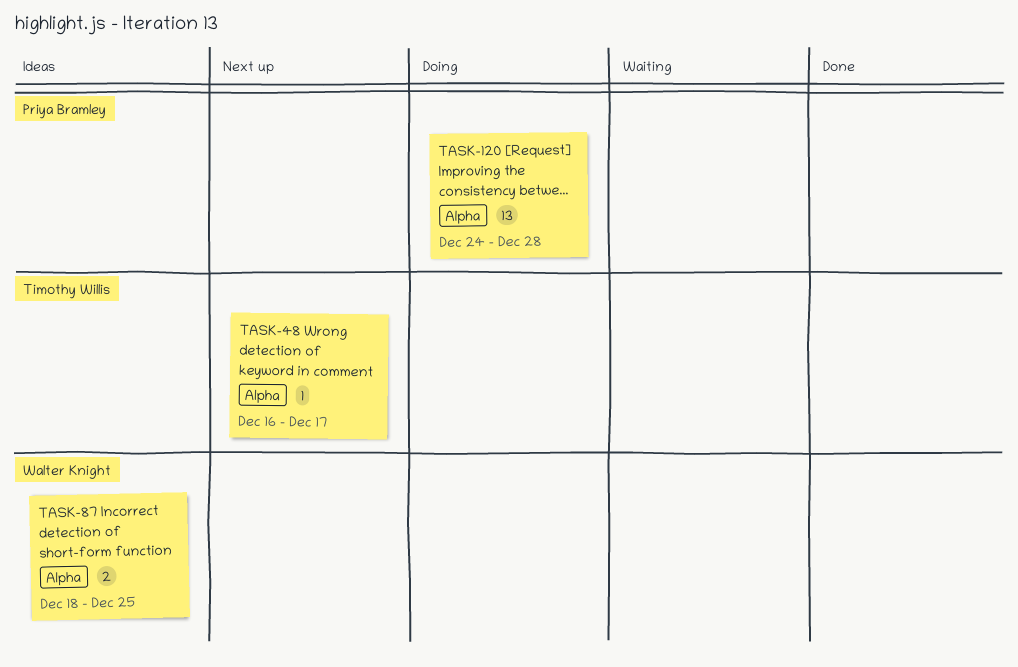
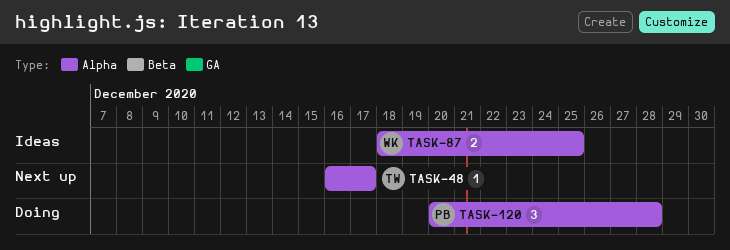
TASK-120, estimate: 13 -> 3
TASK-120, start: Dec 24 -> Dec 20

